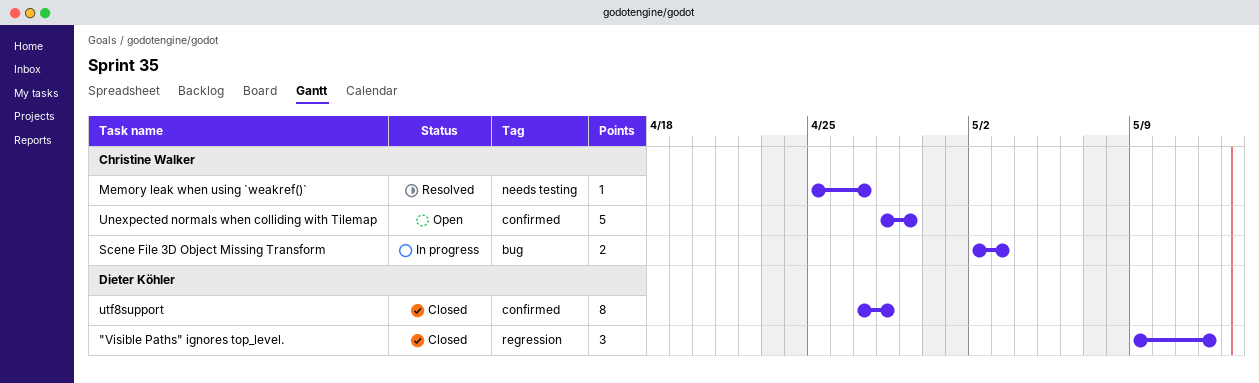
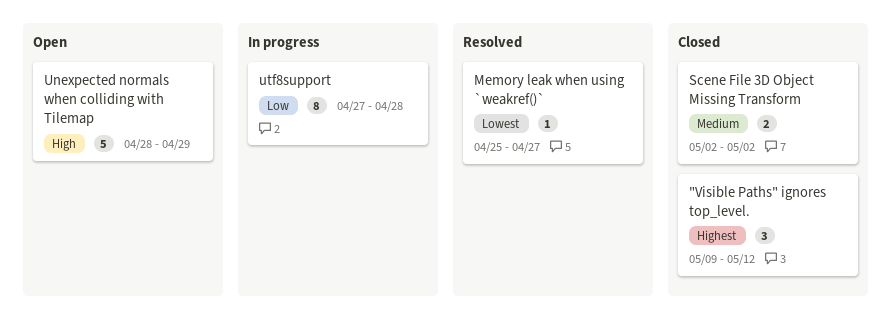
Scene File 3D Object Missing Transform, status: In progress -> Closed
Scene File 3D Object Missing Transform, due: May 3 -> May 2
utf8support, status: Closed -> In progress

